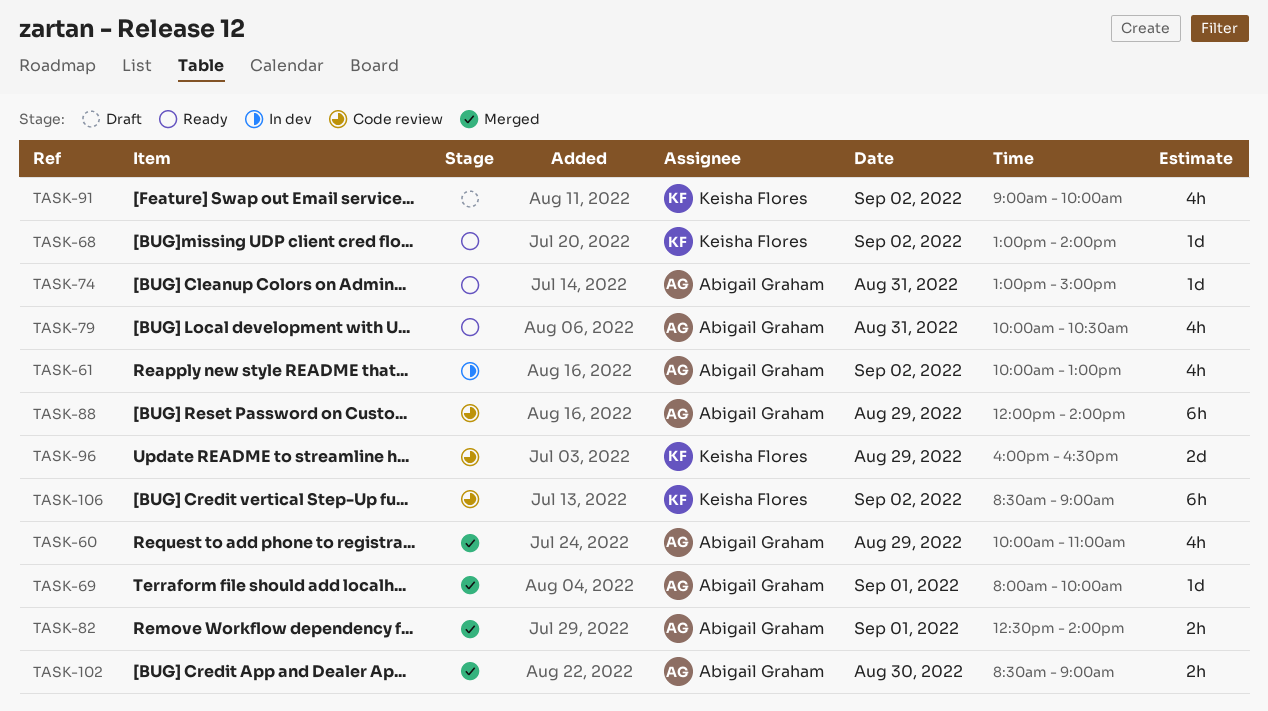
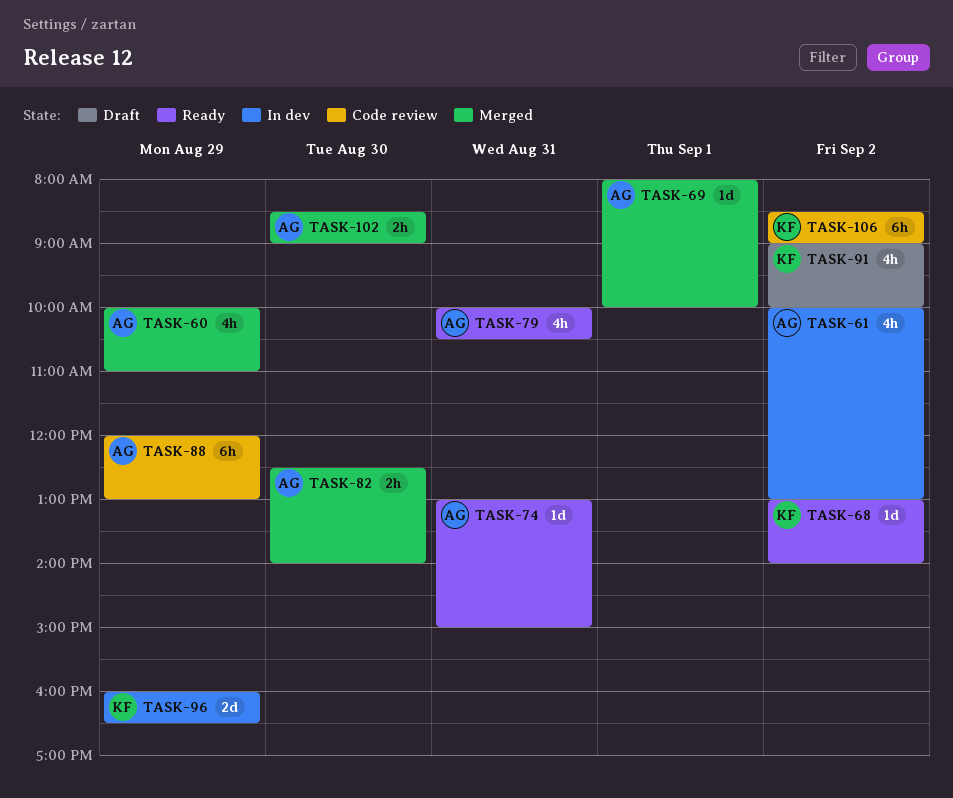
TASK-82, day: Sep 1 -> Aug 30
TASK-88, ends: 14:00 -> 13:00
TASK-96, status: Code review -> In dev

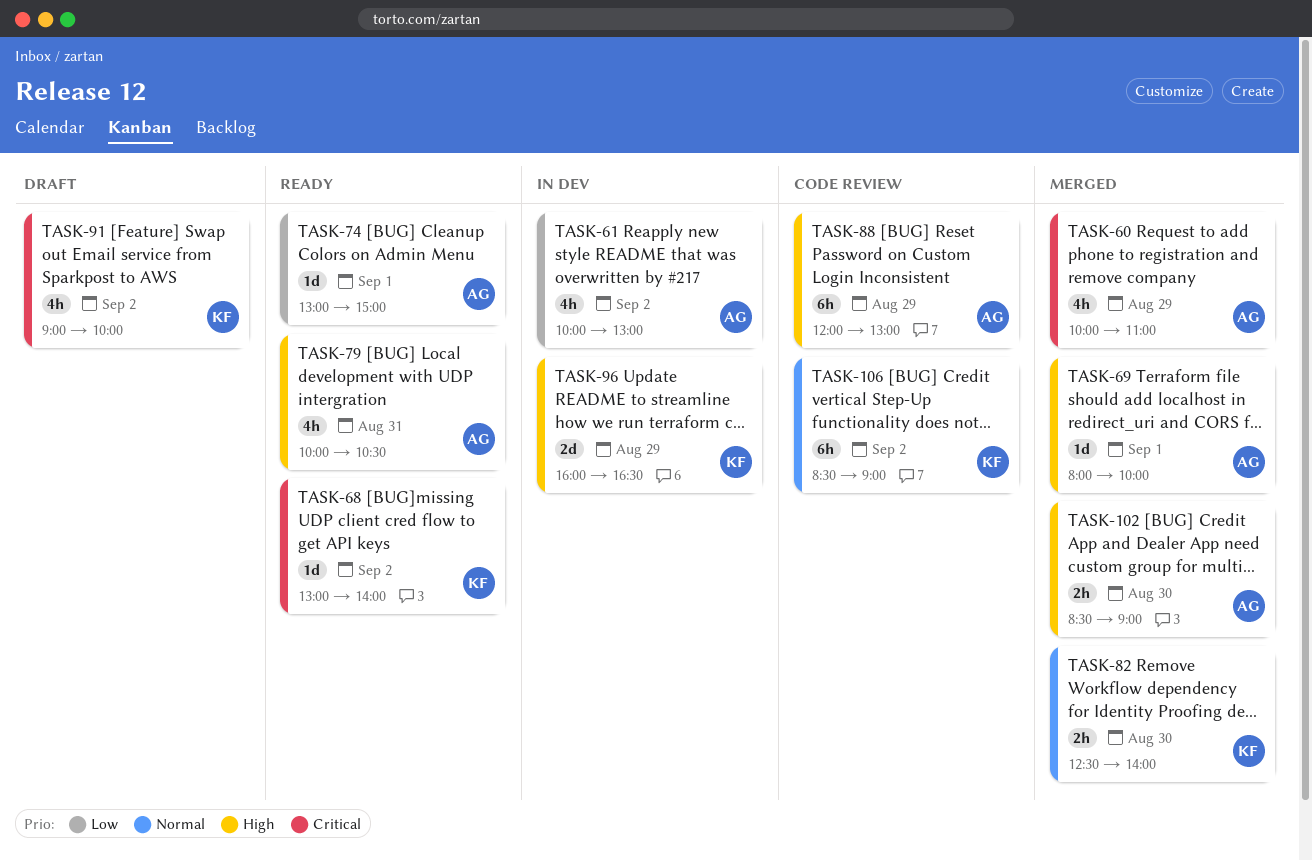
TASK-74, day: Aug 31 -> Sep 1
TASK-82, owner: AG -> KF

